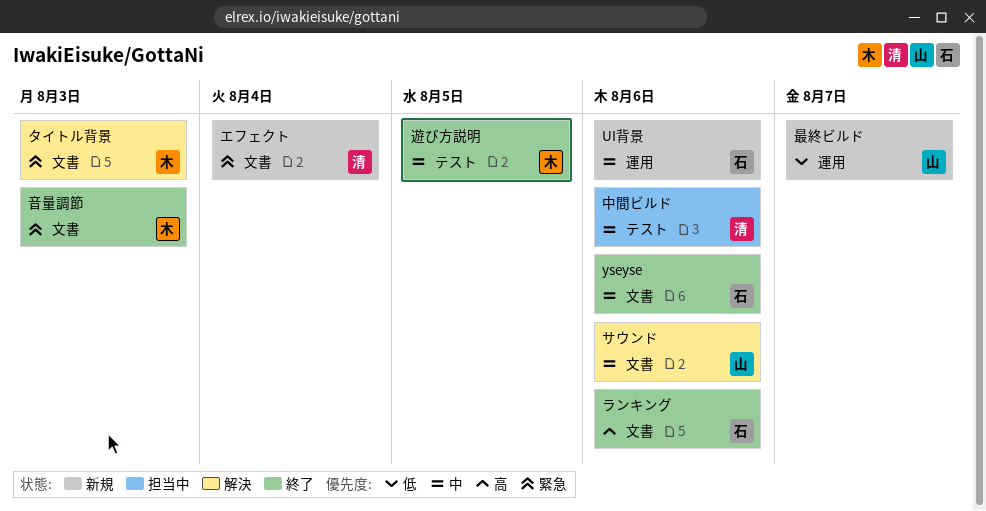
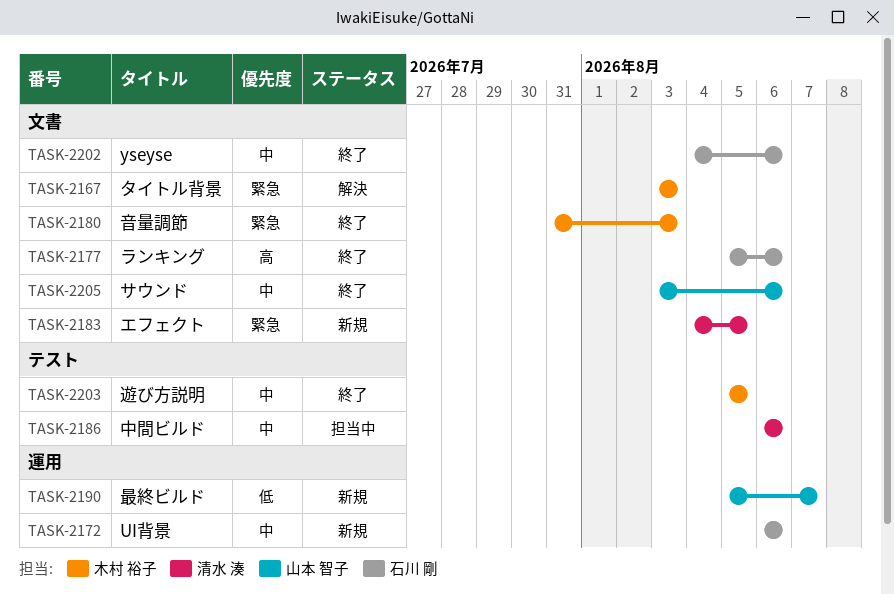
エフェクト, due: Aug 4 -> Aug 5
サウンド, status: 解決 -> 終了

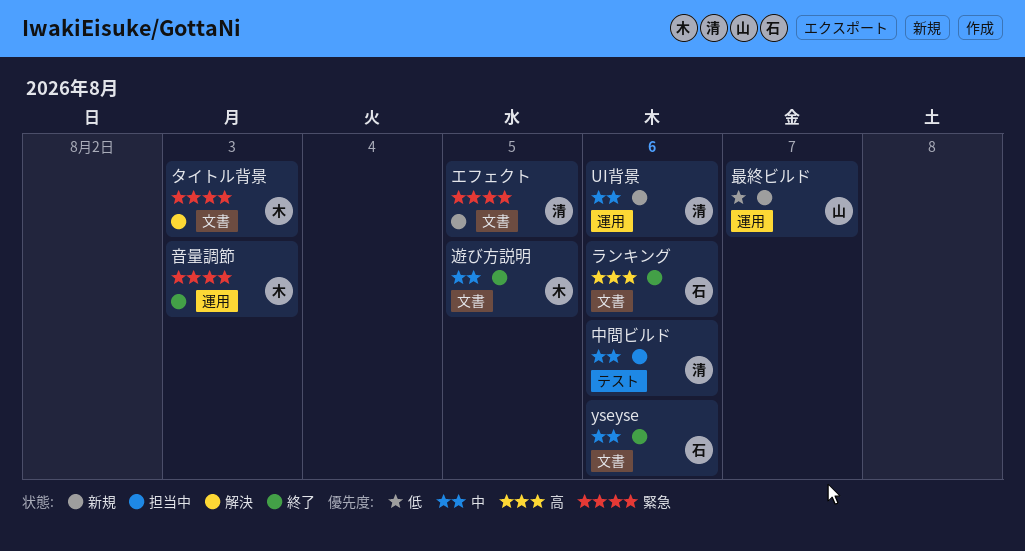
UI背景, owner: 石川 剛 -> 清水 湊
サウンド: present -> none
遊び方説明, label: テスト -> 文書
音量調節, label: 文書 -> 運用

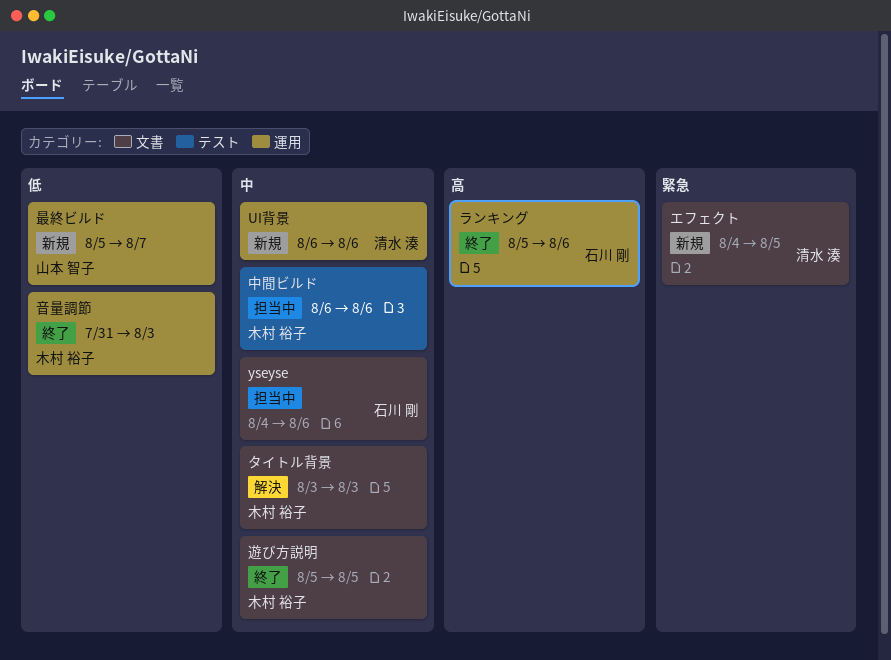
yseyse, status: 終了 -> 担当中
タイトル背景, priority: 緊急 -> 中
ランキング, label: 文書 -> 運用
中間ビルド, owner: 清水 湊 -> 木村 裕子
音量調節, priority: 緊急 -> 低

